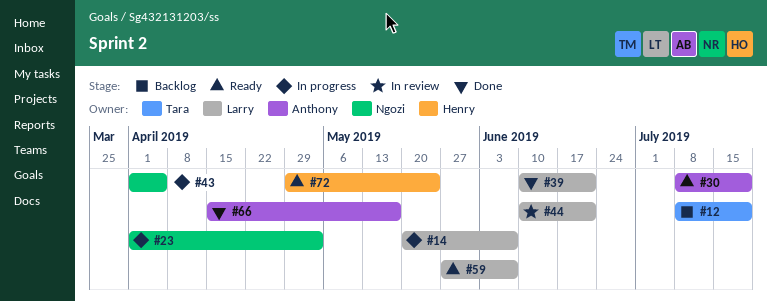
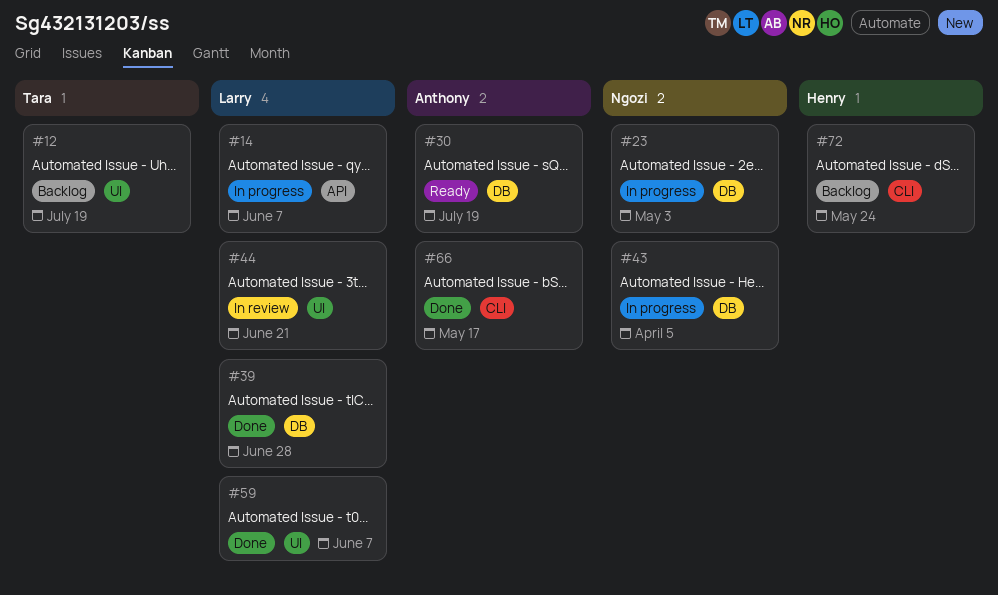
#39, due: Jun 21 -> Jun 28
#59, status: Ready -> Done
#72, status: Ready -> Backlog

